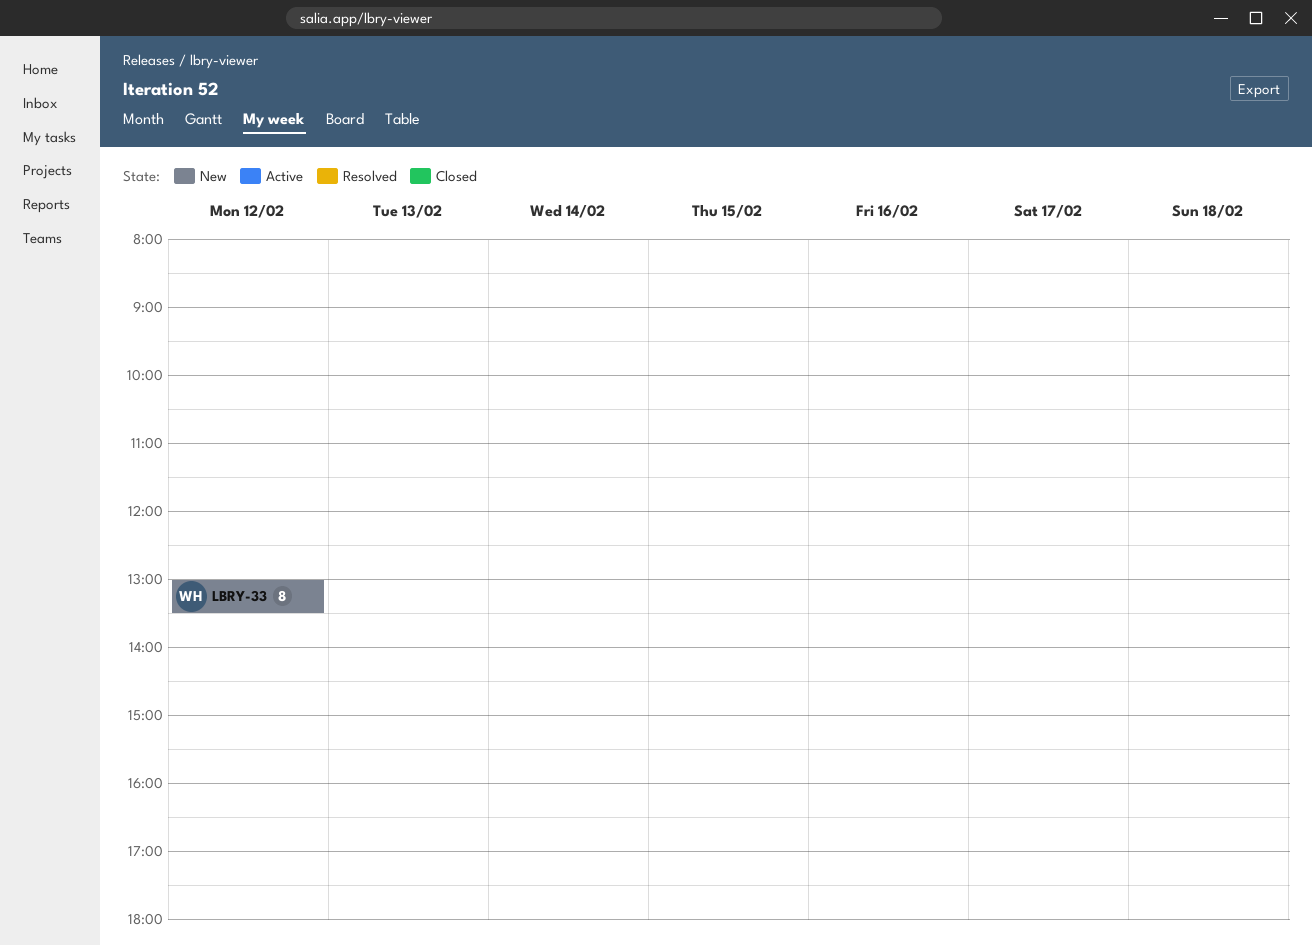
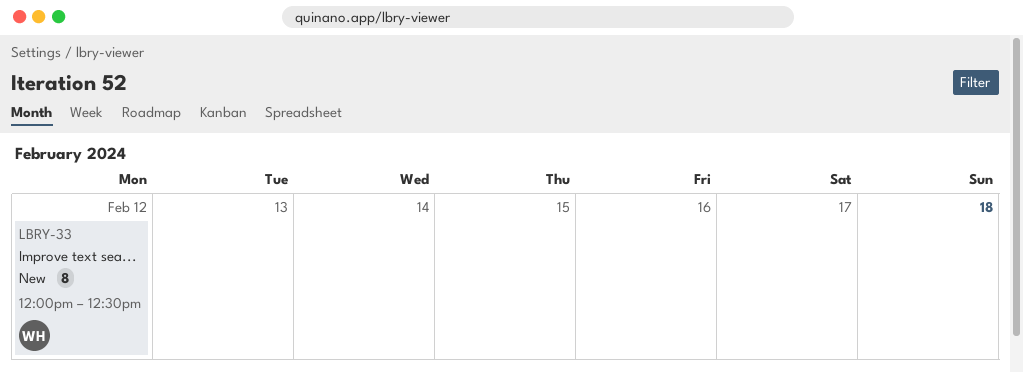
LBRY-33, begins: 13:00 -> 12:00
LBRY-33, ends: 13:30 -> 12:30

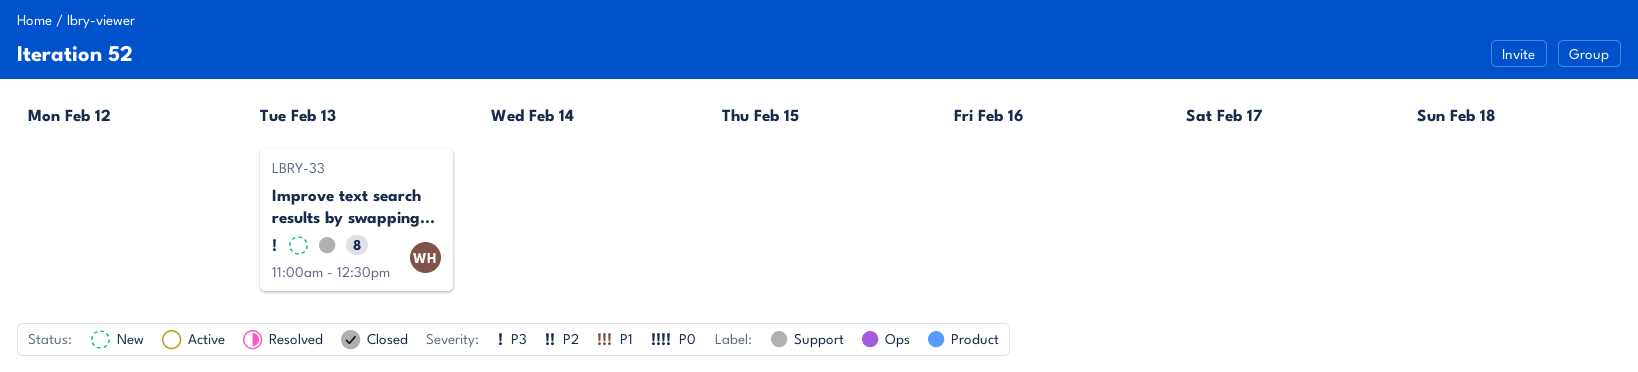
LBRY-33, day: Feb 12 -> Feb 13
LBRY-33, begins: 12:00 -> 11:00

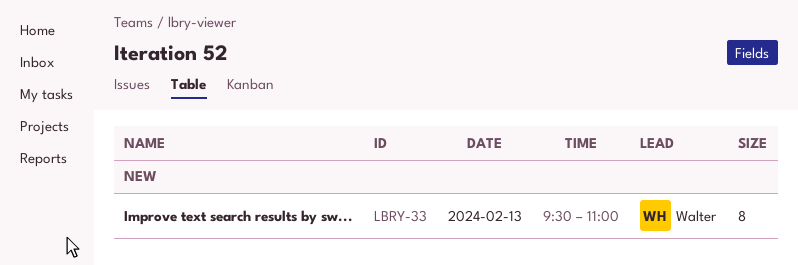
LBRY-33, begins: 11:00 -> 09:30
LBRY-33, ends: 12:30 -> 11:00

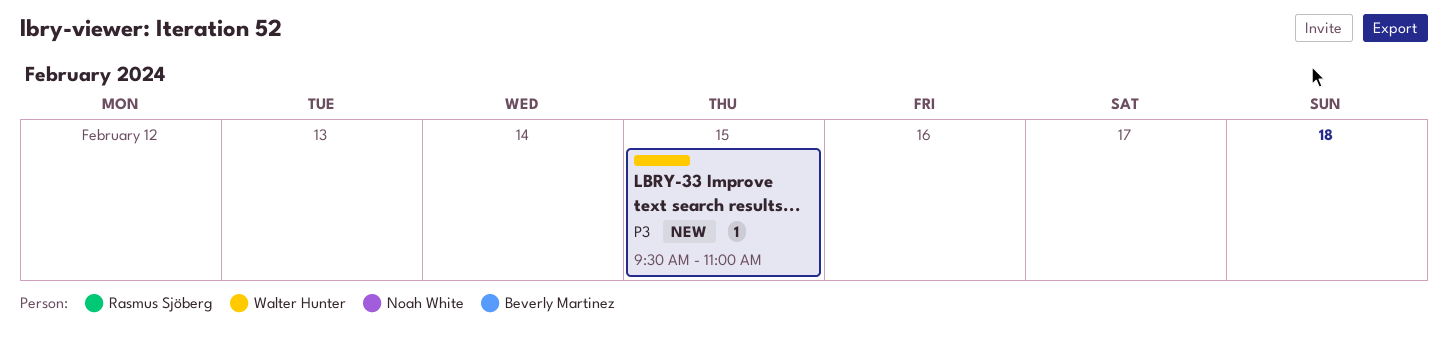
LBRY-33, estimate: 8 -> 1
LBRY-33, day: Feb 13 -> Feb 15

